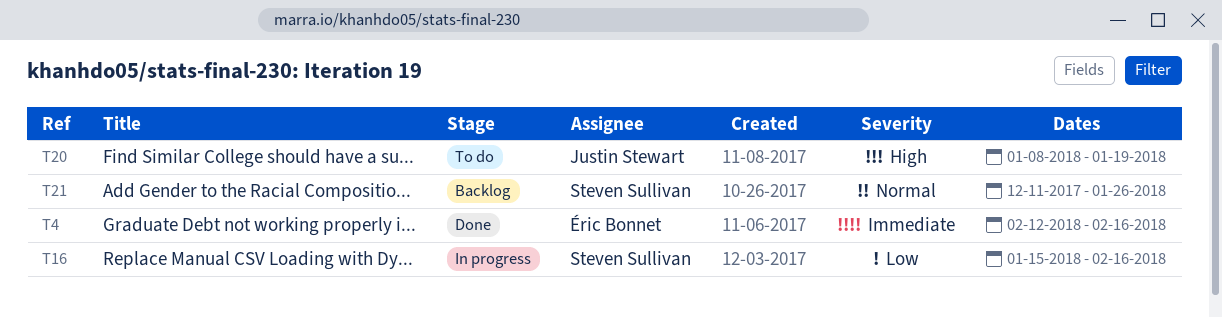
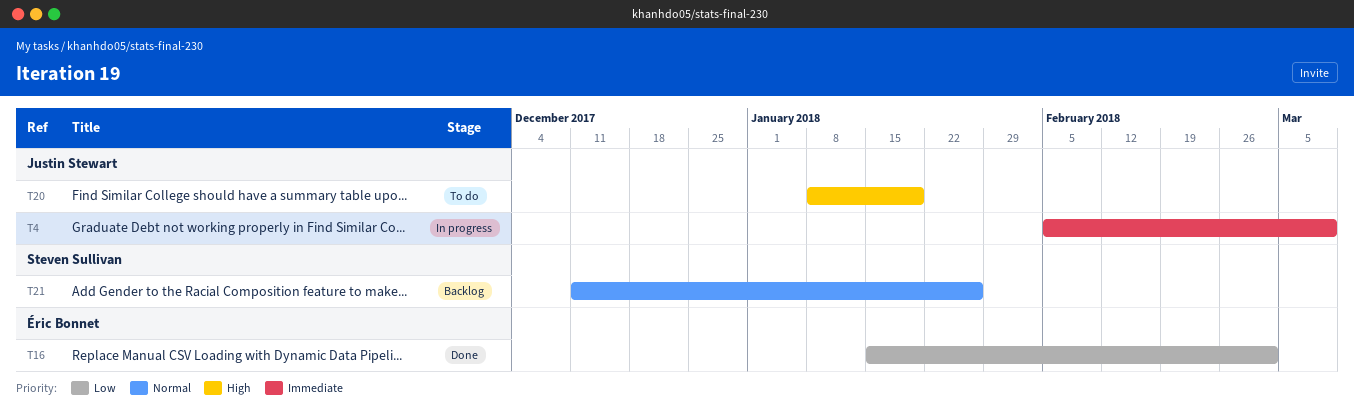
T4, status: Done -> In progress
T4, owner: Éric Bonnet -> Justin Stewart
T4, start: Feb 12 -> Feb 5
T4, due: Feb 16 -> Mar 9
T16, status: In progress -> Done
T16, owner: Steven Sullivan -> Éric Bonnet
T16, due: Feb 16 -> Mar 2

